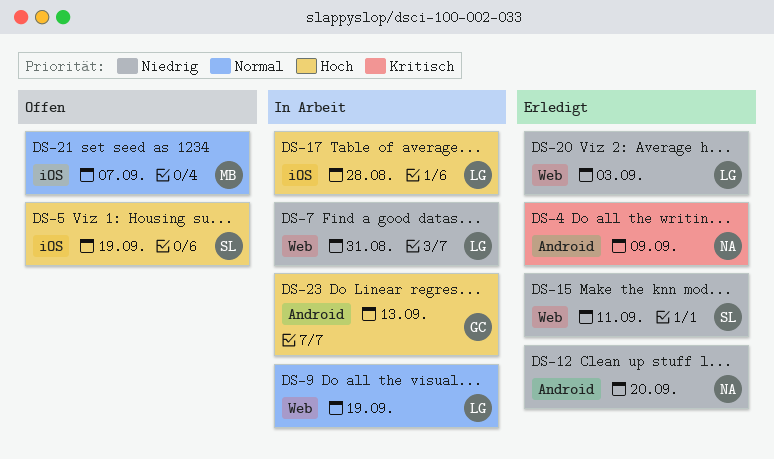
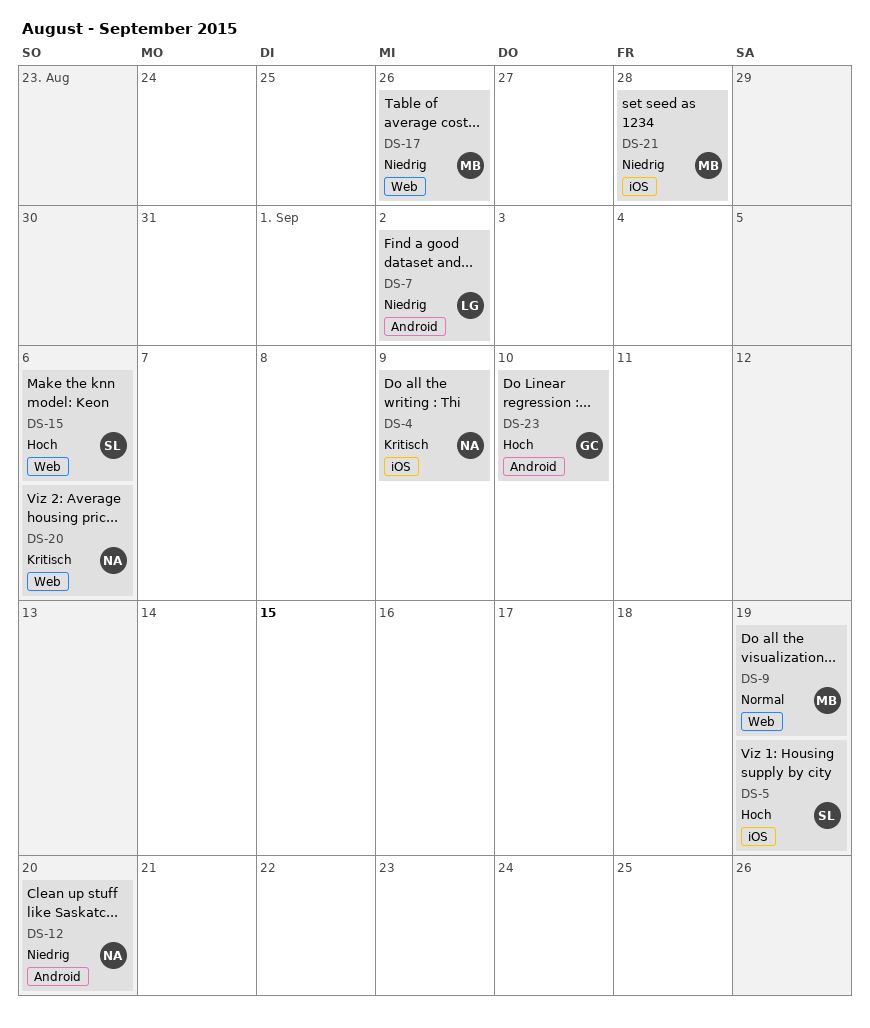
DS-4, label: Android -> iOS
DS-7, label: Web -> Android
DS-7, due: Aug 31 -> Sep 2
DS-9, owner: LG -> MB
DS-15, priority: Niedrig -> Hoch
DS-15, due: Sep 11 -> Sep 6
DS-17, owner: LG -> MB
DS-17, priority: Hoch -> Niedrig
DS-17, label: iOS -> Web
DS-17, due: Aug 28 -> Aug 26
DS-20, owner: LG -> NA
DS-20, priority: Niedrig -> Kritisch
DS-20, due: Sep 3 -> Sep 6
DS-21, priority: Normal -> Niedrig
DS-21, due: Sep 7 -> Aug 28
DS-23, due: Sep 13 -> Sep 10

